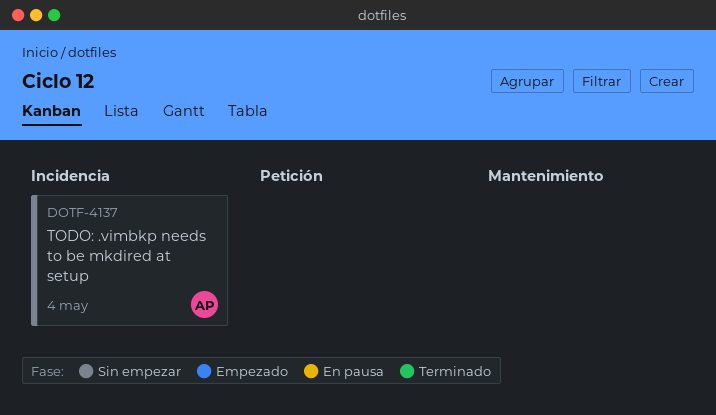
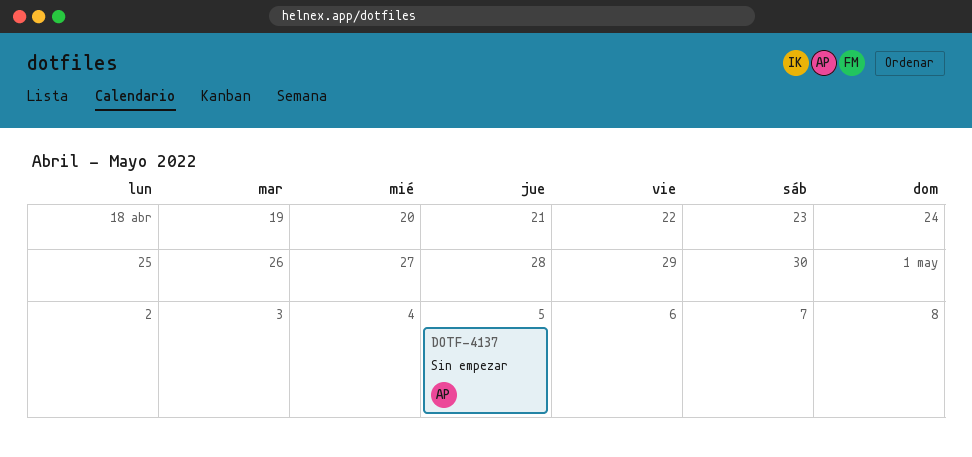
DOTF-4137, due: May 4 -> May 5

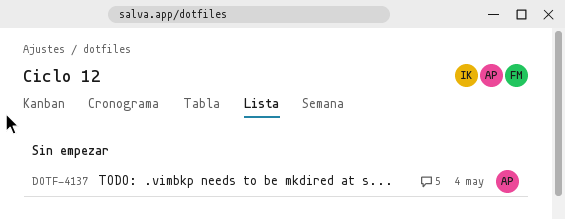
DOTF-4137, due: May 5 -> May 4

